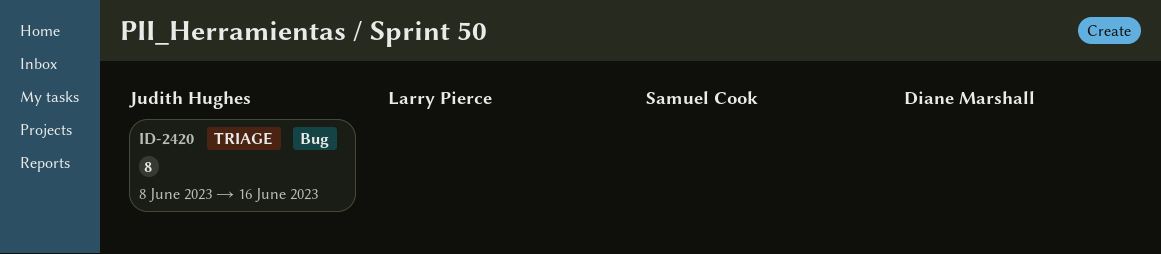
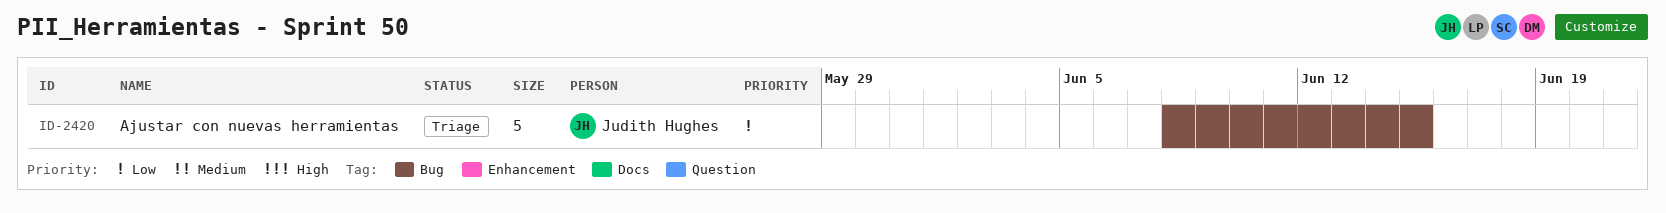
ID-2420, estimate: 8 -> 5
ID-2420, due: Jun 16 -> Jun 15

